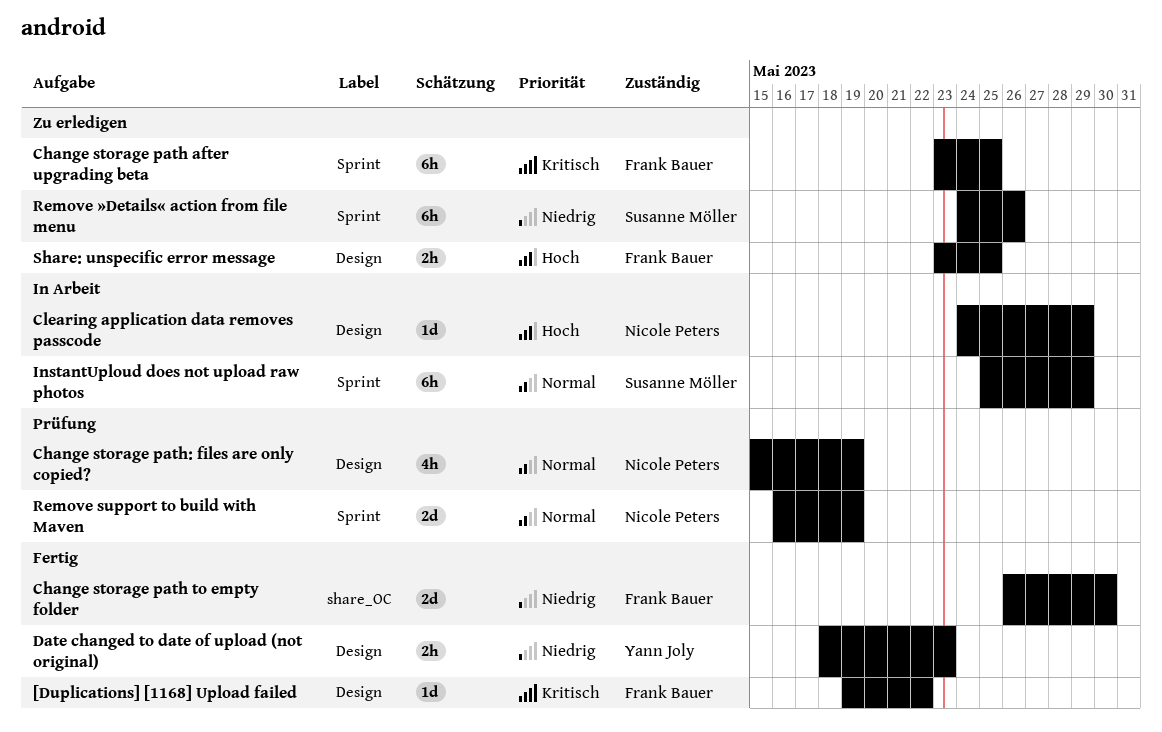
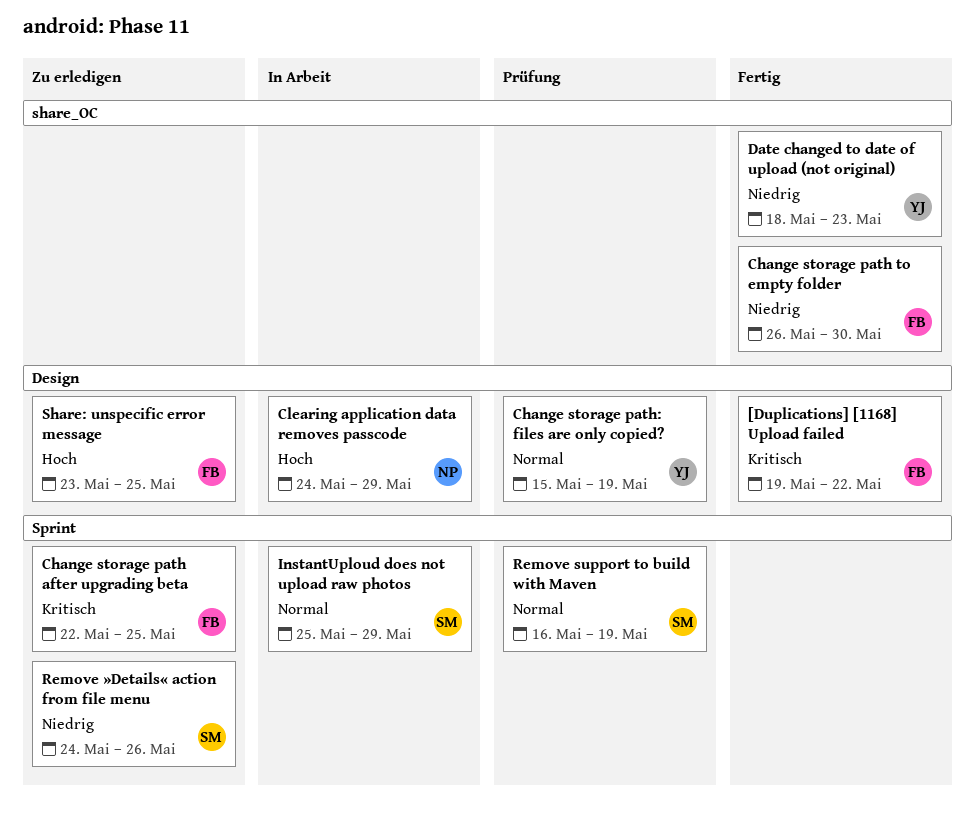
Change storage path after upgrading beta, start: May 23 -> May 22
Change storage path: files are only copied?, owner: Nicole Peters -> Yann Joly
Date changed to date of upload (not original), label: Design -> share_OC
Remove support to build with Maven, owner: Nicole Peters -> Susanne Möller

